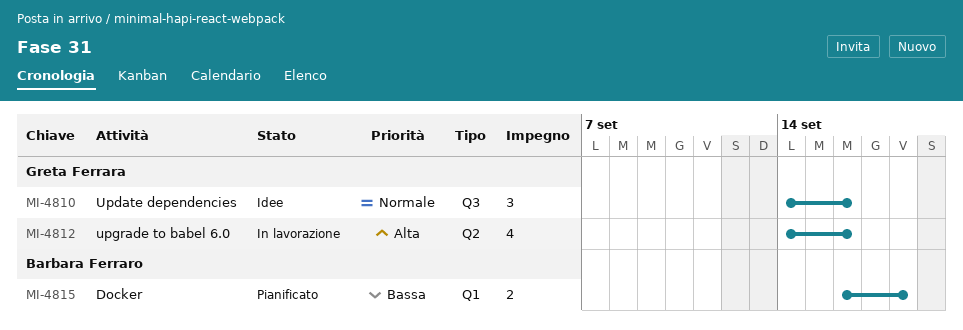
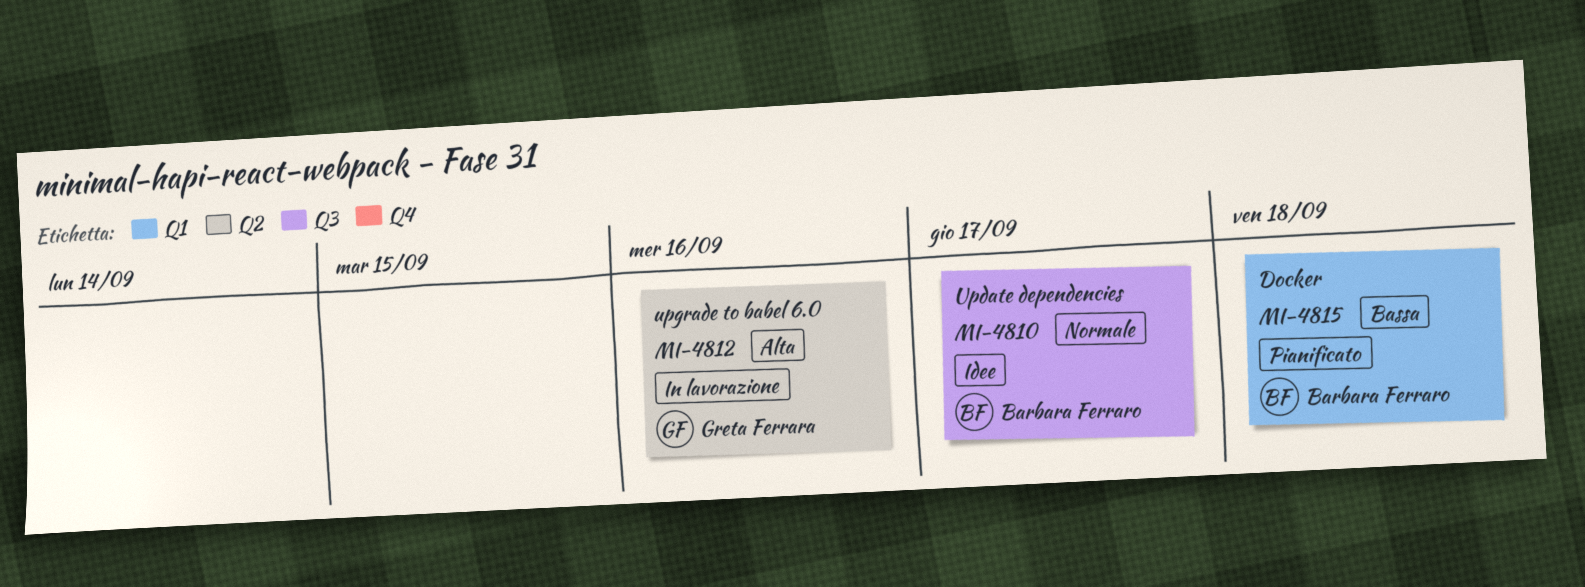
MI-4810, owner: Greta Ferrara -> Barbara Ferraro
MI-4810, due: Sep 16 -> Sep 17

